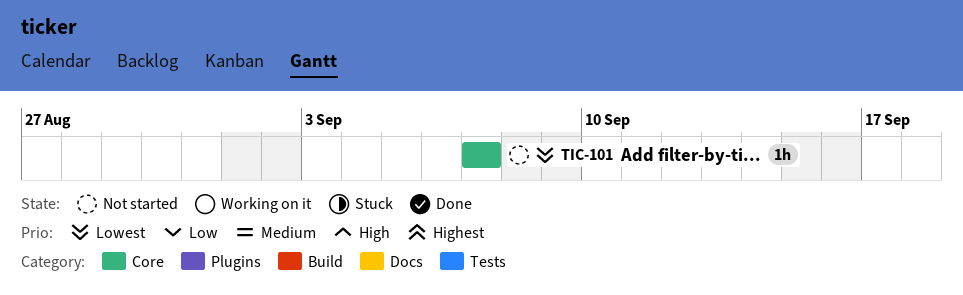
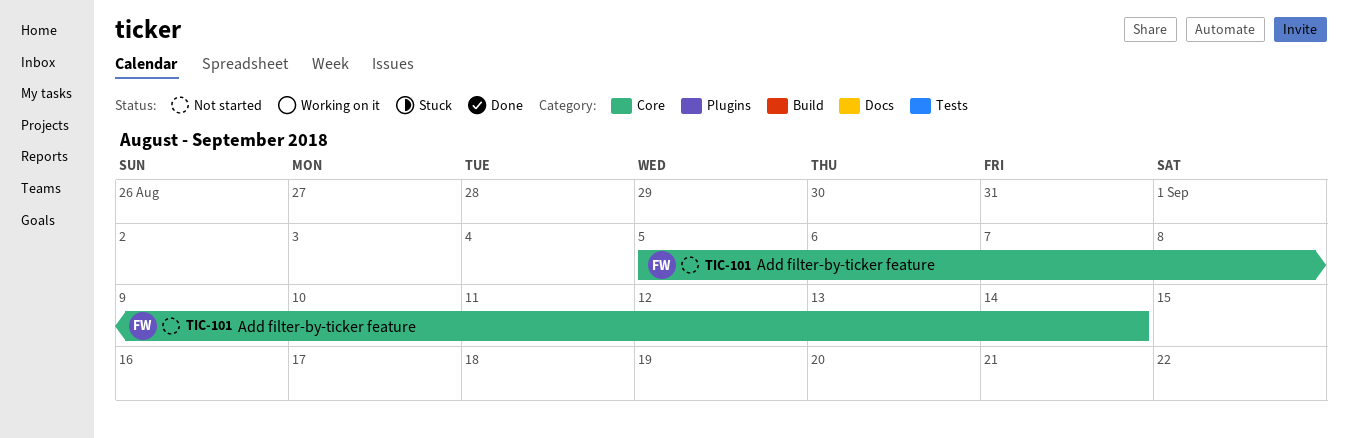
TIC-101, start: Sep 7 -> Sep 5
TIC-101, due: Sep 7 -> Sep 14

